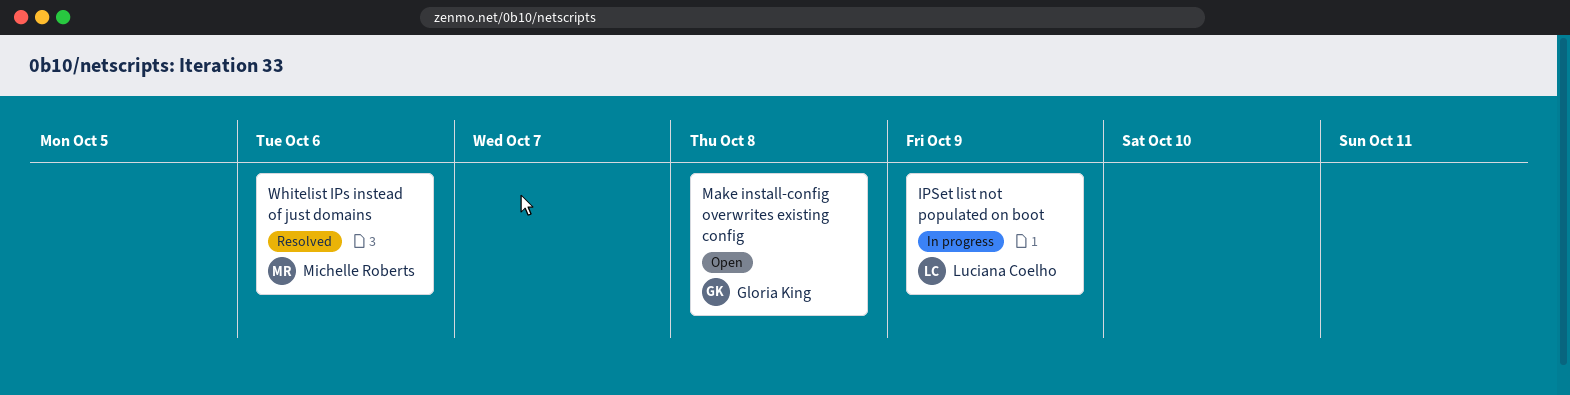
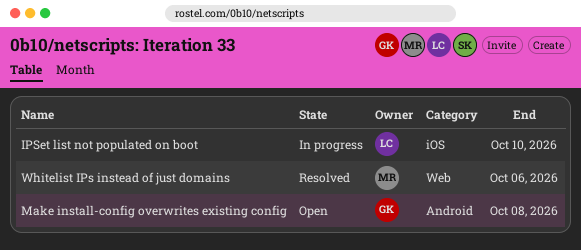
IPSet list not populated on boot, due: Oct 9 -> Oct 10

